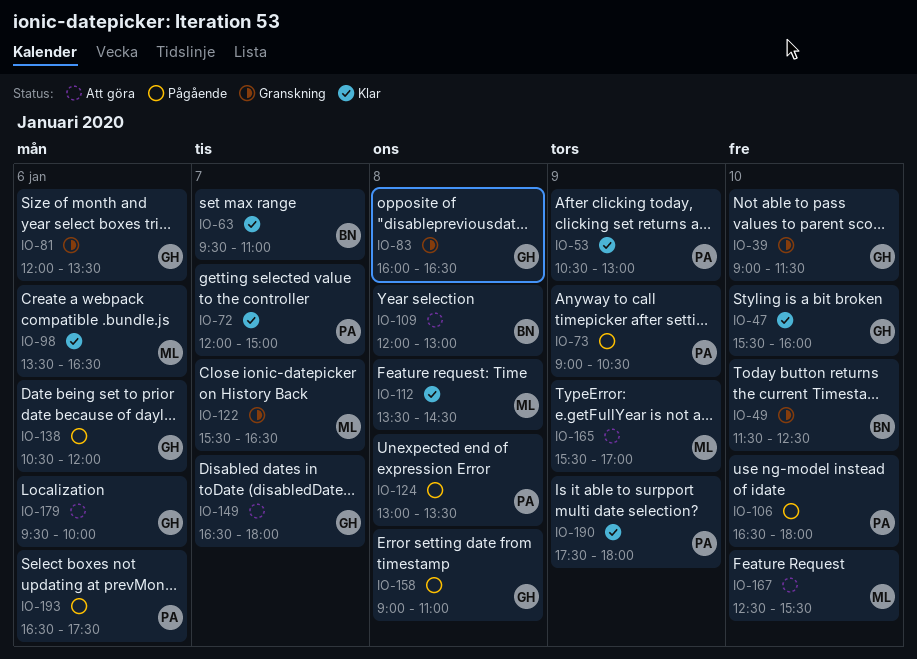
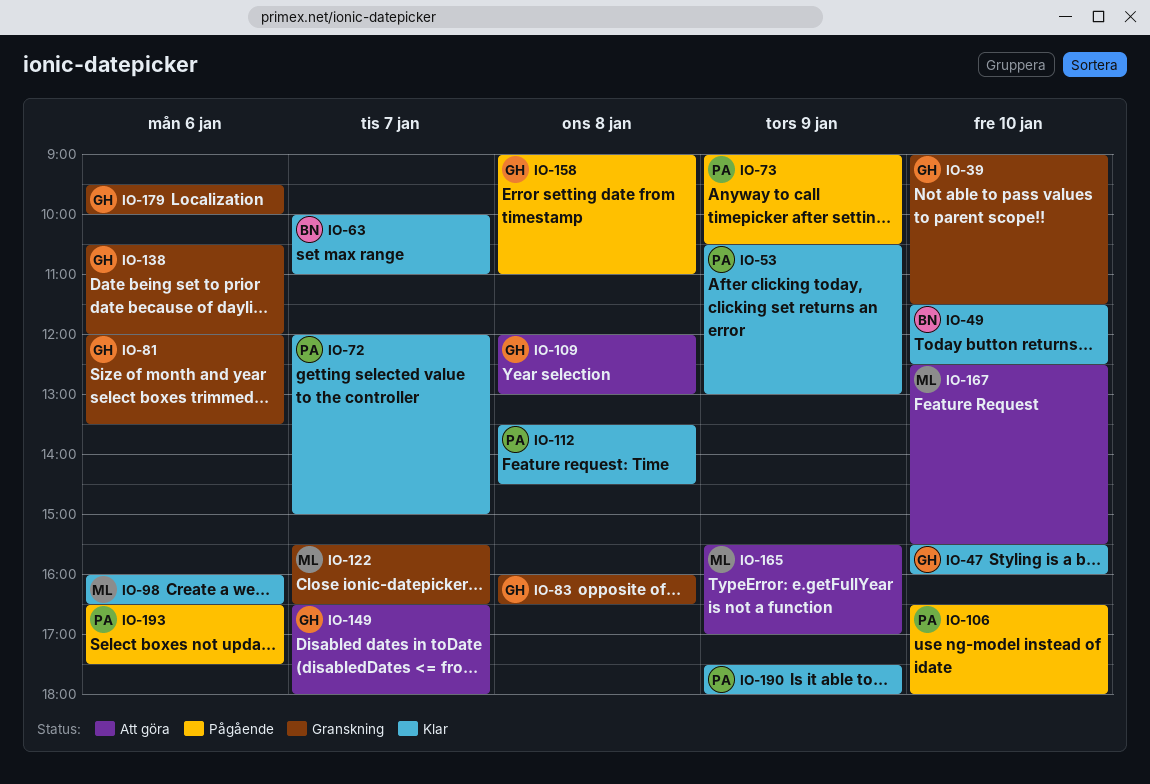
IO-49, status: Granskning -> Klar
IO-63, begins: 09:30 -> 10:00
IO-98, begins: 13:30 -> 16:00
IO-109, owner: BN -> GH
IO-112, owner: ML -> PA
IO-124: present -> none
IO-138, status: Pågående -> Granskning
IO-179, status: Att göra -> Granskning

